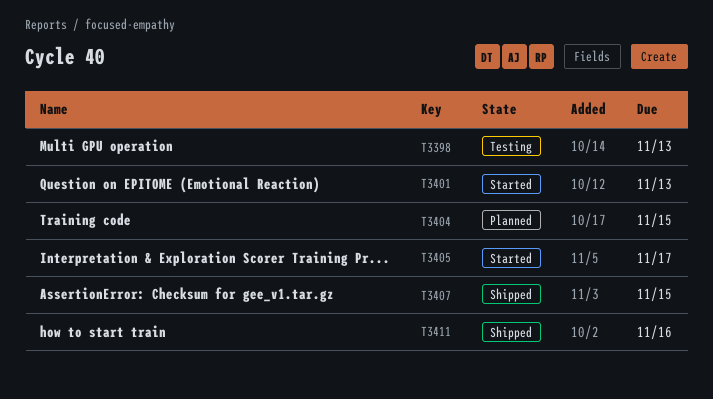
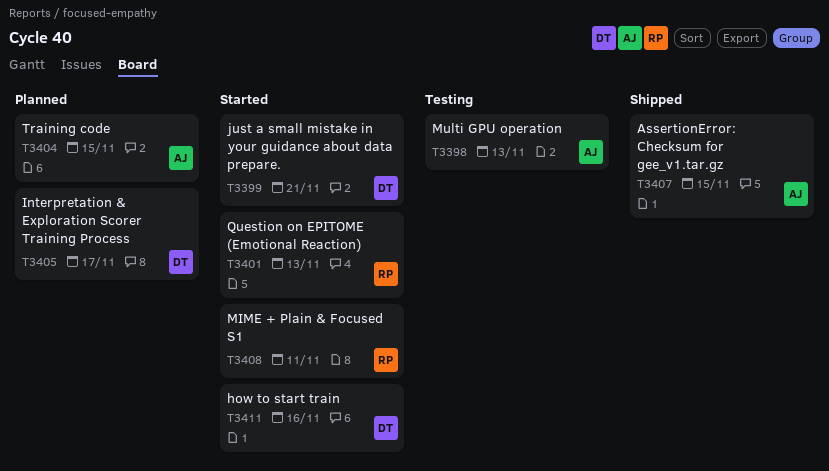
T3399: none -> present
T3405, status: Started -> Planned
T3408: none -> present
T3411, status: Shipped -> Started

